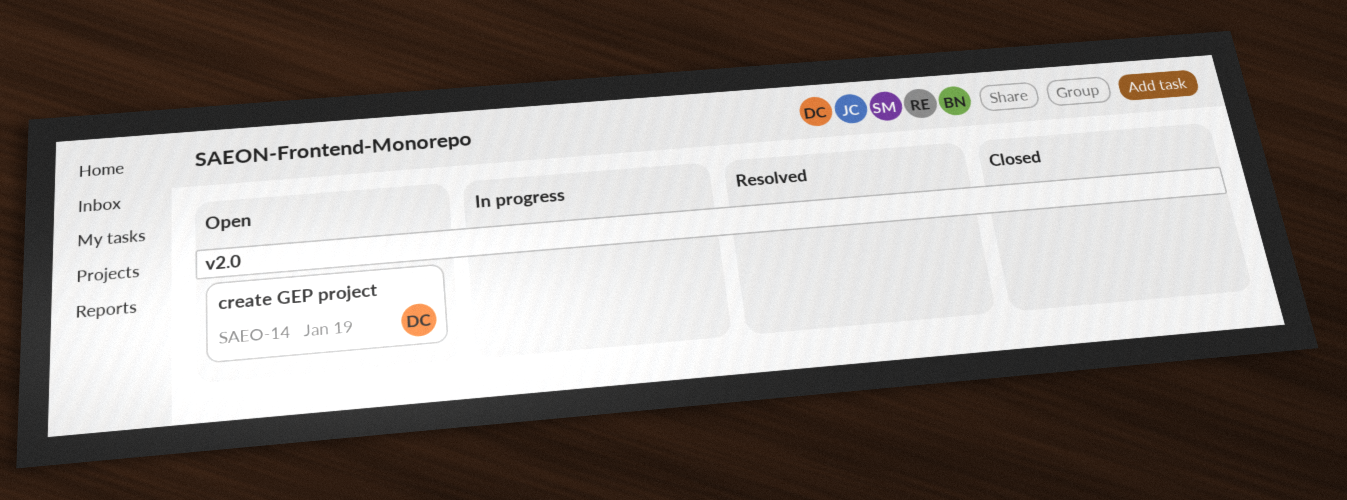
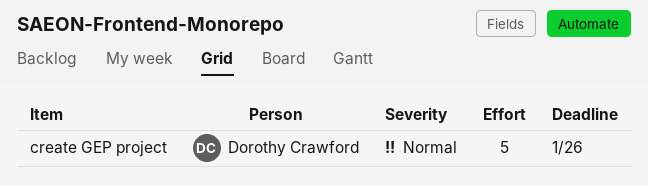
create GEP project, due: Jan 19 -> Jan 26

